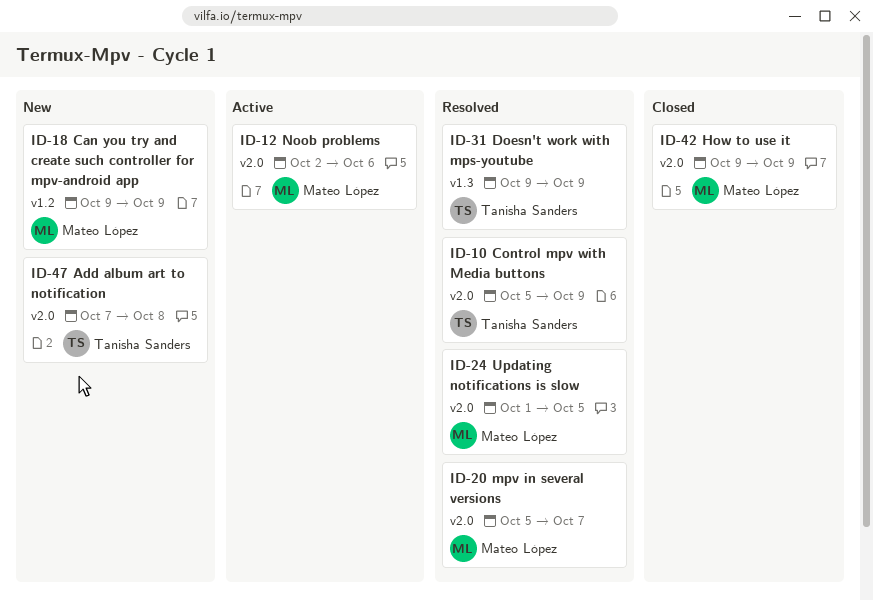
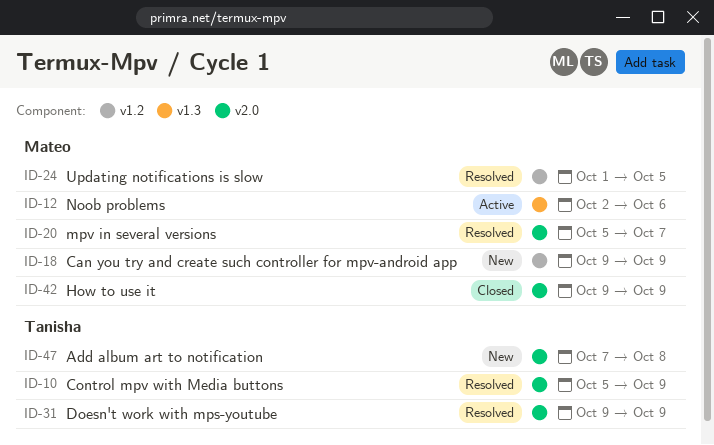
ID-12, label: v2.0 -> v1.3
ID-24, label: v2.0 -> v1.2
ID-31, label: v1.3 -> v2.0

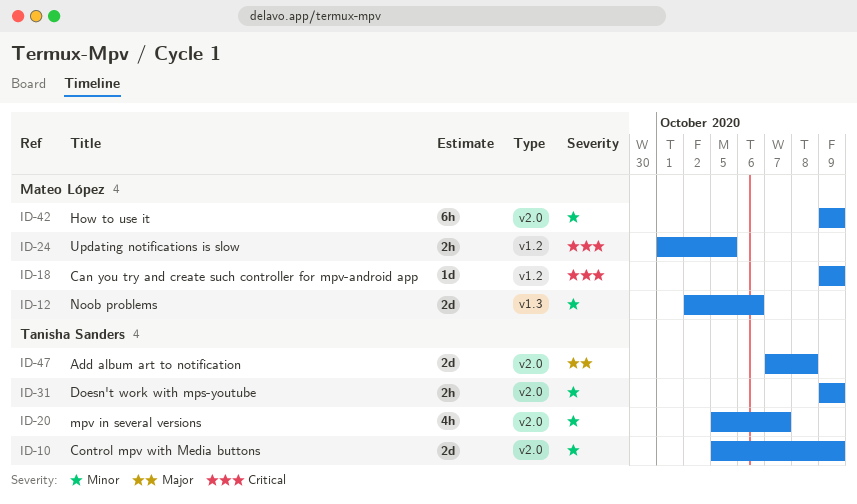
ID-20, owner: Mateo López -> Tanisha Sanders

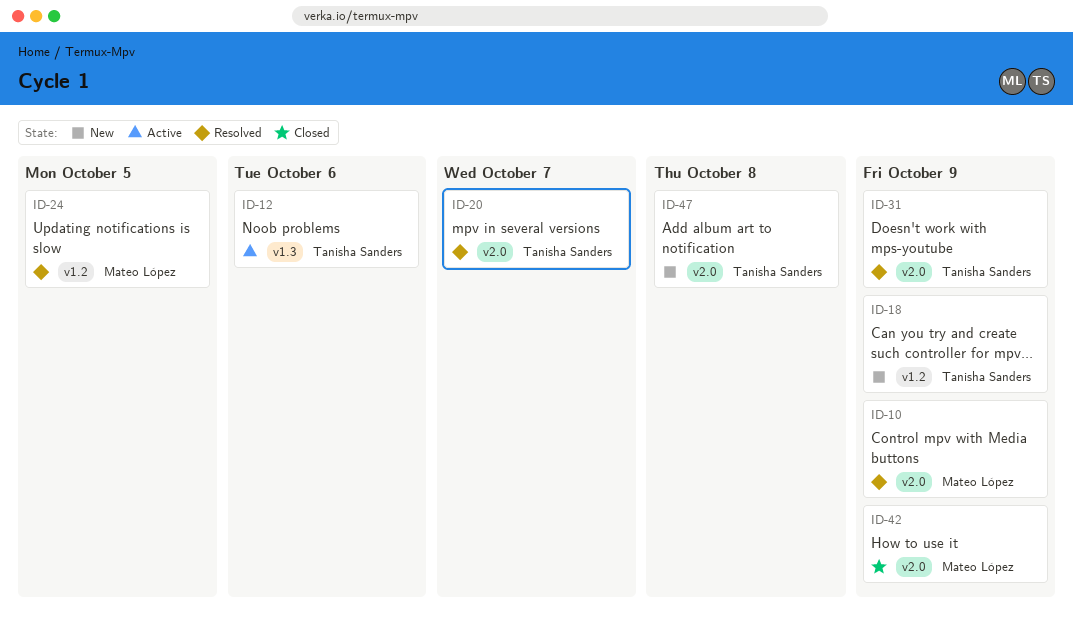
ID-10, owner: Tanisha Sanders -> Mateo López
ID-12, owner: Mateo López -> Tanisha Sanders
ID-18, owner: Mateo López -> Tanisha Sanders

